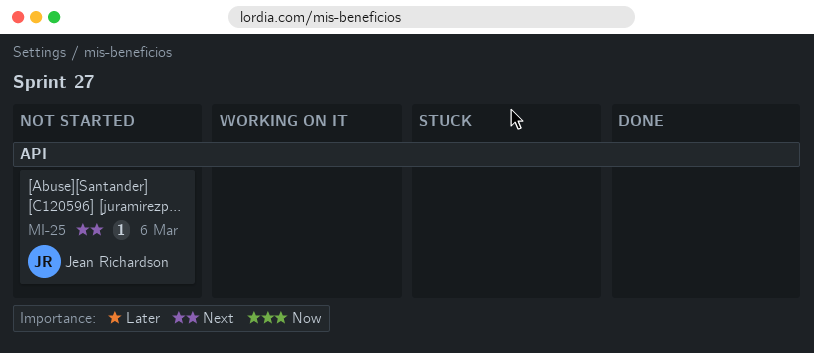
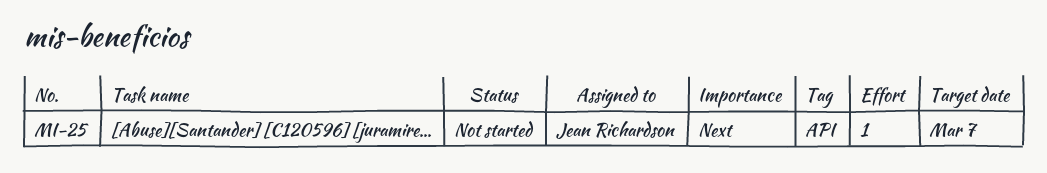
MI-25, due: Mar 6 -> Mar 7

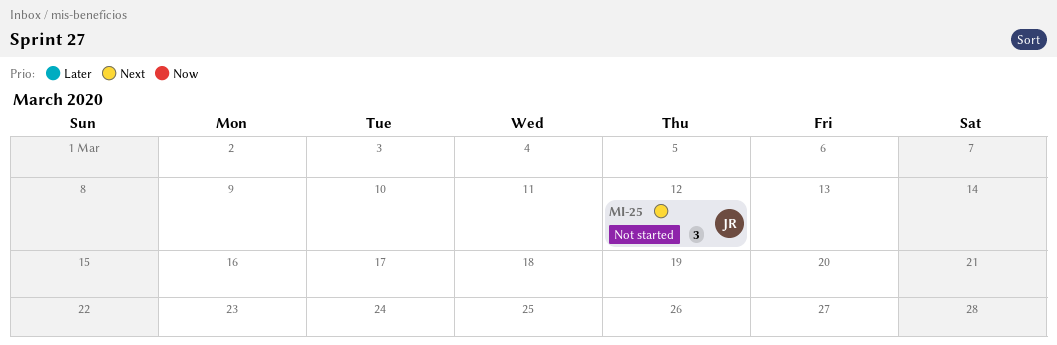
MI-25, estimate: 1 -> 3
MI-25, due: Mar 7 -> Mar 12

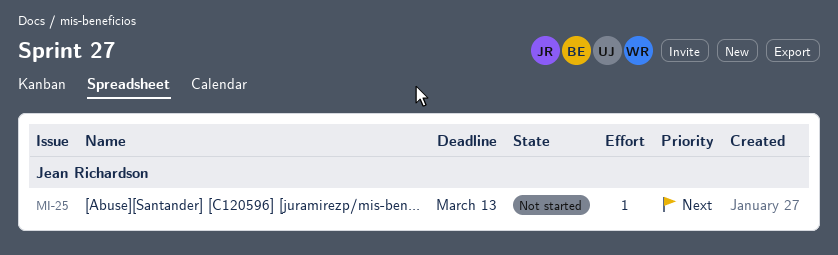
MI-25, estimate: 3 -> 1
MI-25, due: Mar 12 -> Mar 13

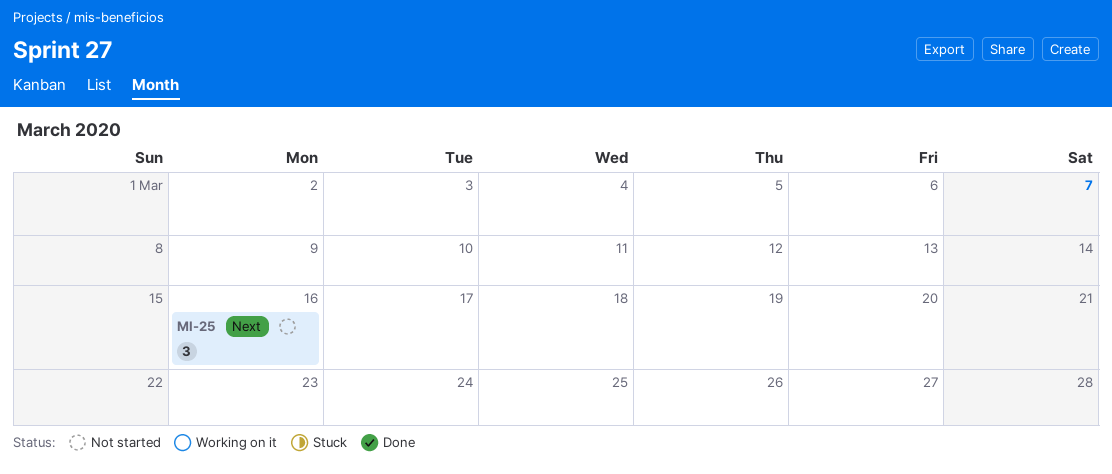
MI-25, estimate: 1 -> 3
MI-25, due: Mar 13 -> Mar 16

